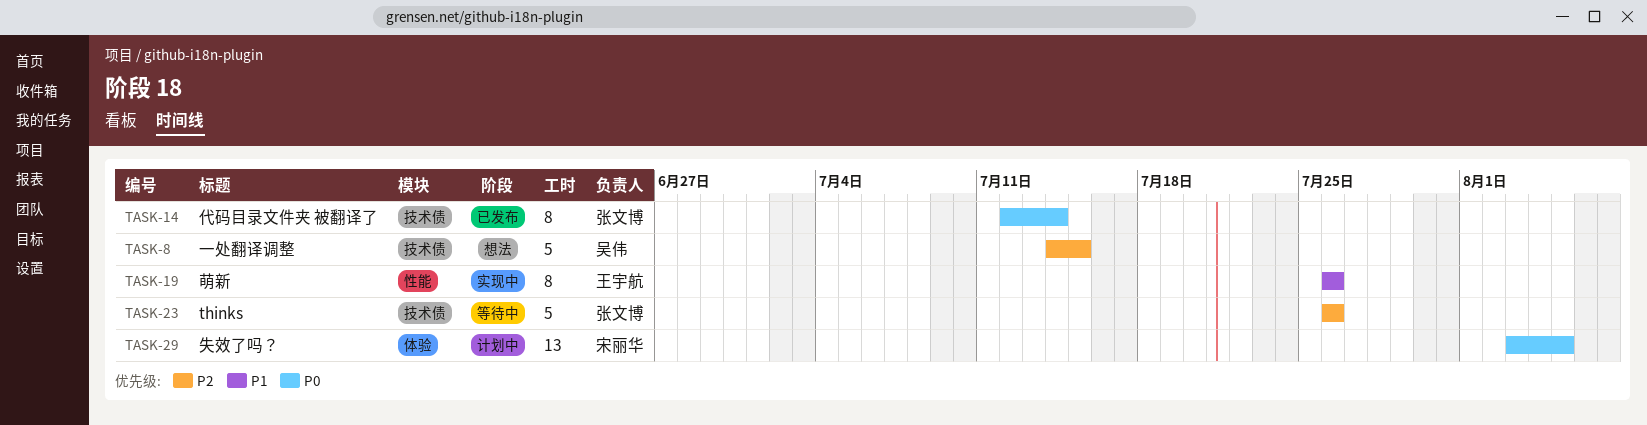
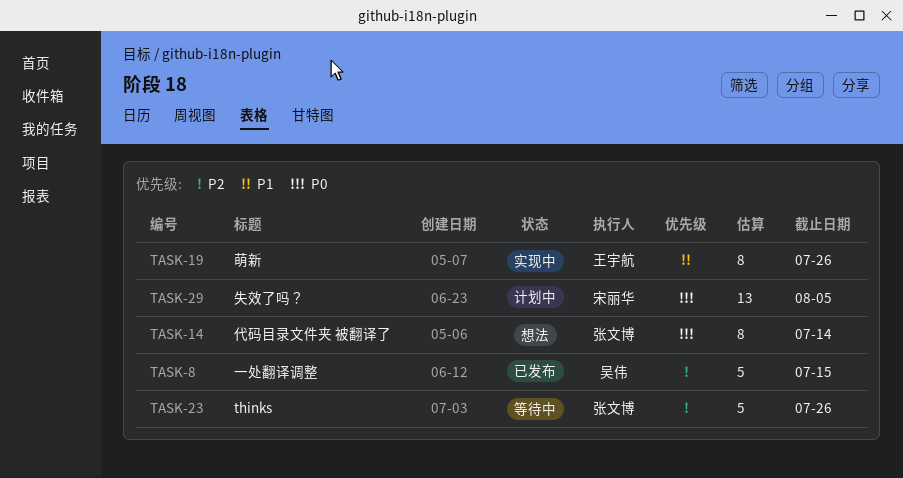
TASK-8, status: 想法 -> 已发布
TASK-14, status: 已发布 -> 想法

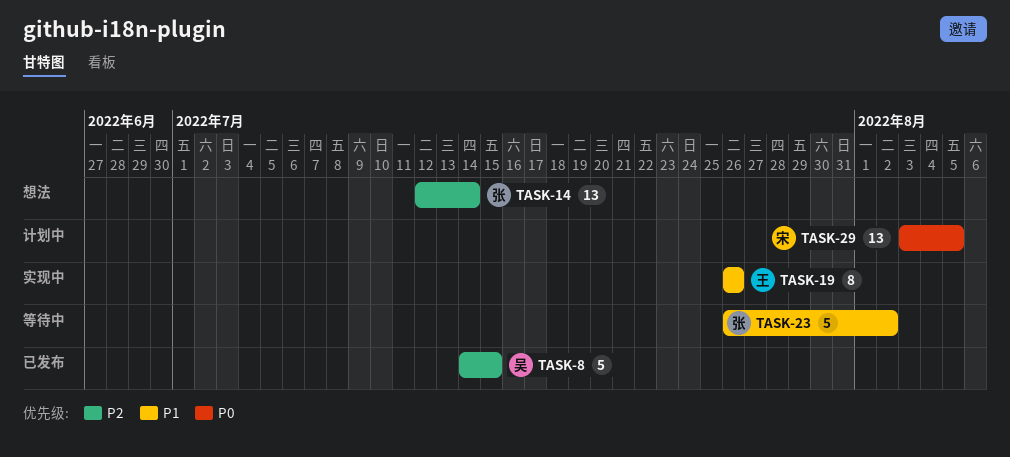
TASK-14, priority: P0 -> P2
TASK-14, estimate: 8 -> 13
TASK-23, priority: P2 -> P1
TASK-23, due: Jul 26 -> Aug 2

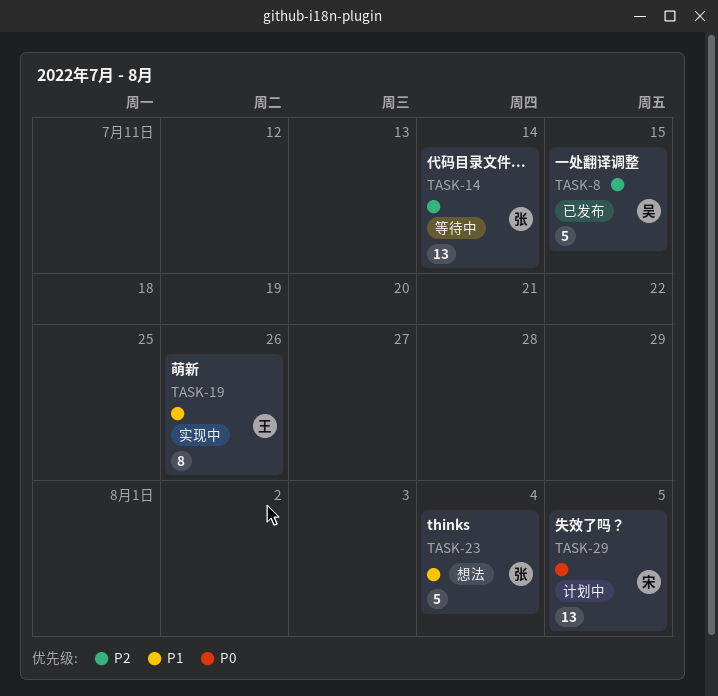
TASK-14, status: 想法 -> 等待中
TASK-23, status: 等待中 -> 想法
TASK-23, due: Aug 2 -> Aug 4

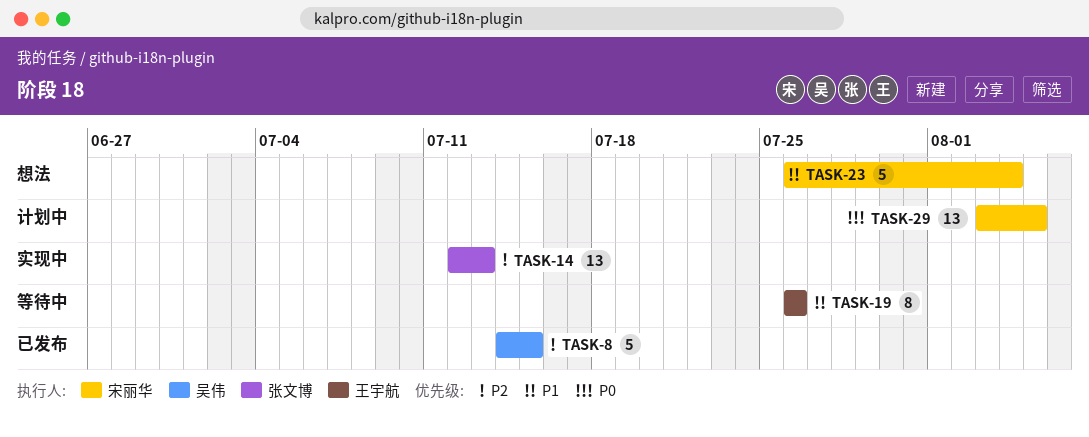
TASK-14, status: 等待中 -> 实现中
TASK-14, due: Jul 14 -> Jul 13
TASK-19, status: 实现中 -> 等待中
TASK-23, owner: 张文博 -> 宋丽华

